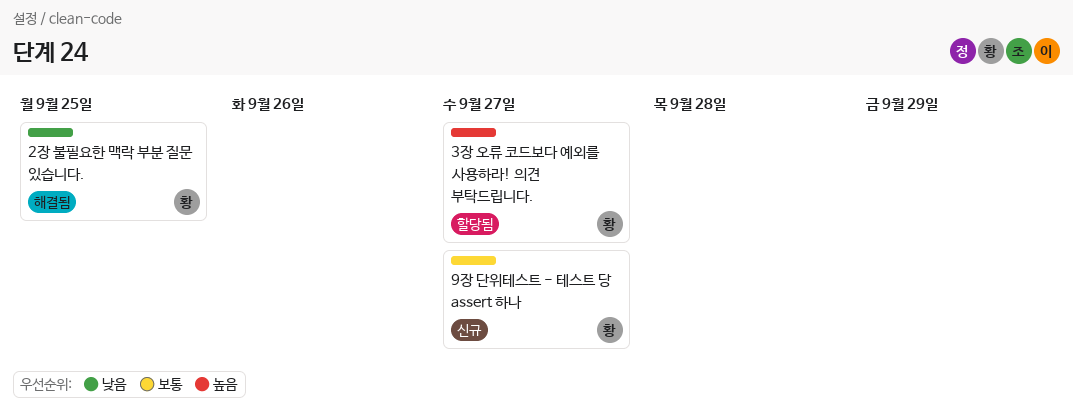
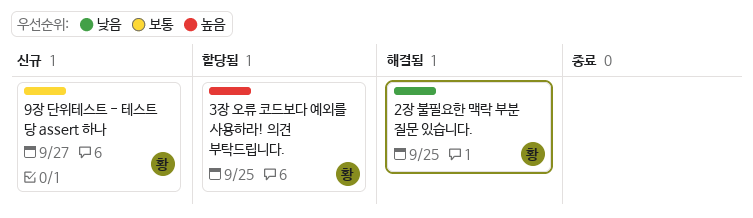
3장 오류 코드보다 예외를 사용하라! 의견 부탁드립니다., due: Sep 27 -> Sep 25

